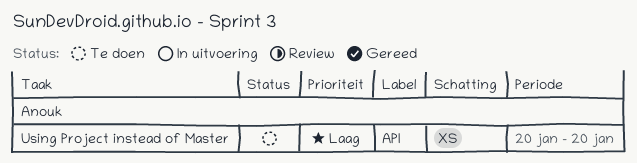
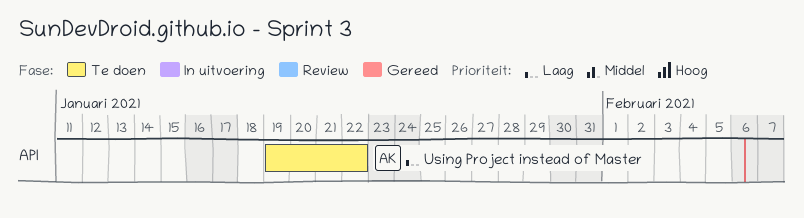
Using Project instead of Master, start: Jan 20 -> Jan 19
Using Project instead of Master, due: Jan 20 -> Jan 22

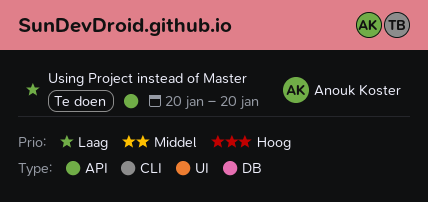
Using Project instead of Master, start: Jan 19 -> Jan 20
Using Project instead of Master, due: Jan 22 -> Jan 20

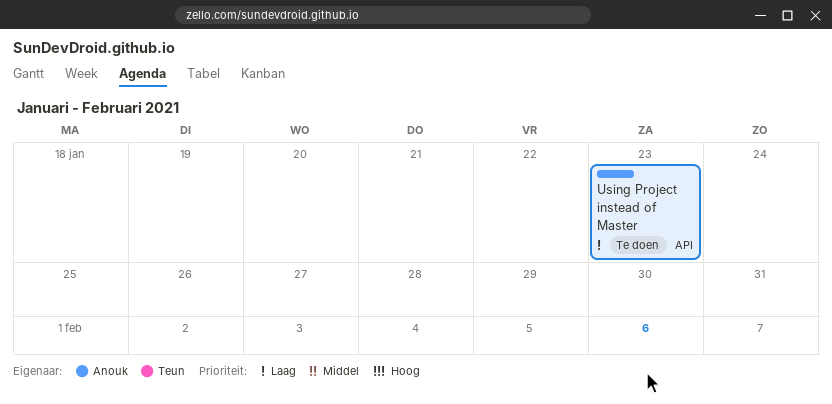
Using Project instead of Master, due: Jan 20 -> Jan 23

